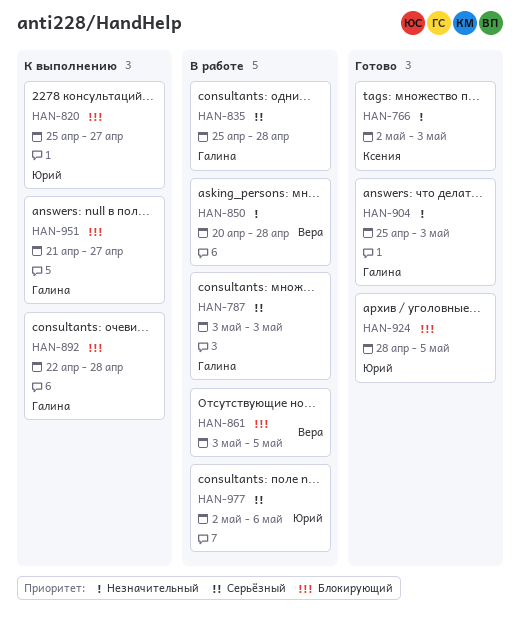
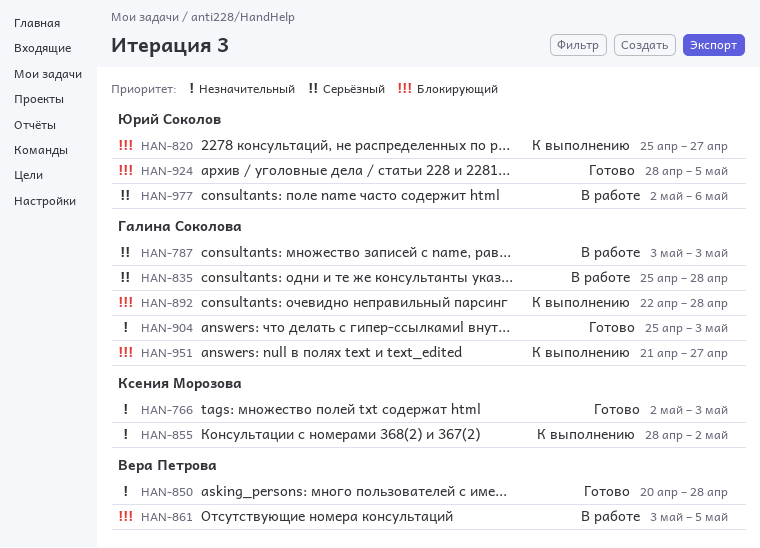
HAN-850, status: В работе -> Готово
HAN-855: none -> present

